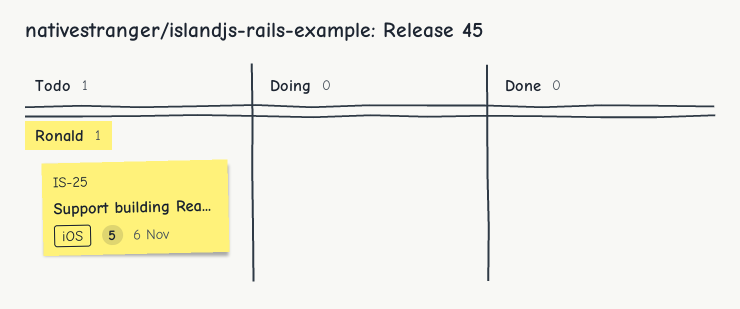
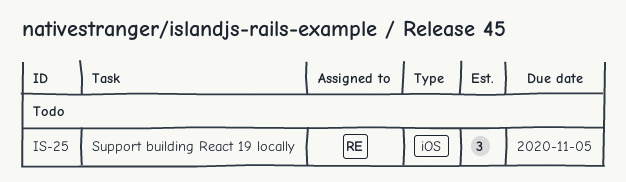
IS-25, estimate: 5 -> 3
IS-25, due: Nov 6 -> Nov 5

